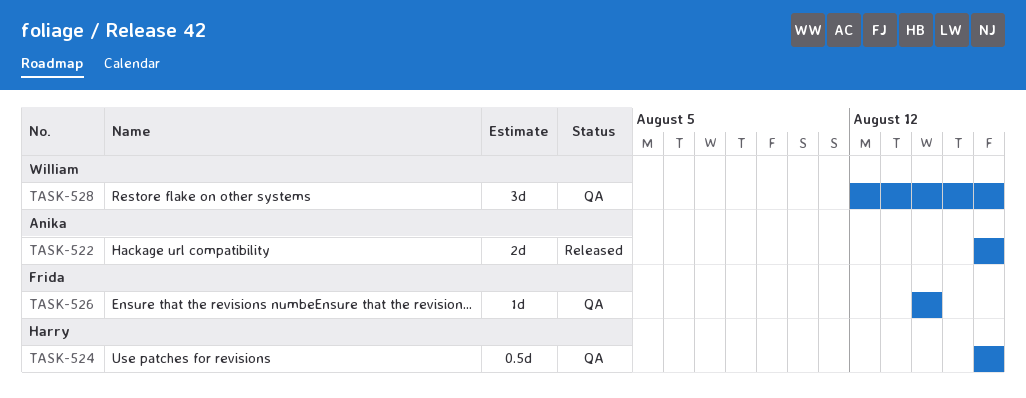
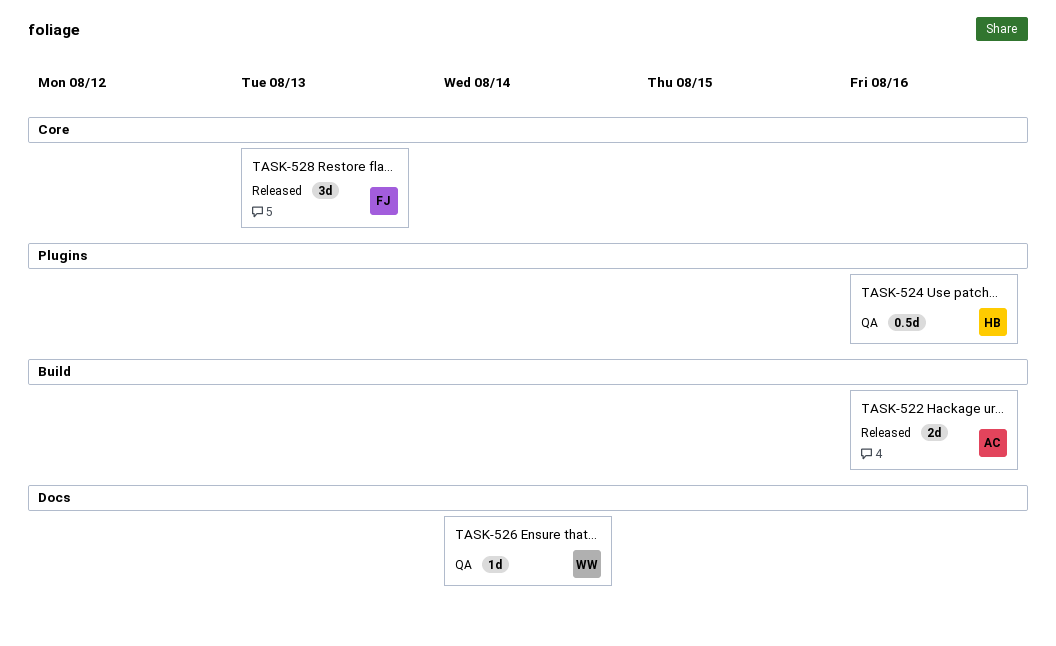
TASK-526, owner: Frida -> William
TASK-528, status: QA -> Released
TASK-528, owner: William -> Frida
TASK-528, due: Aug 16 -> Aug 13

